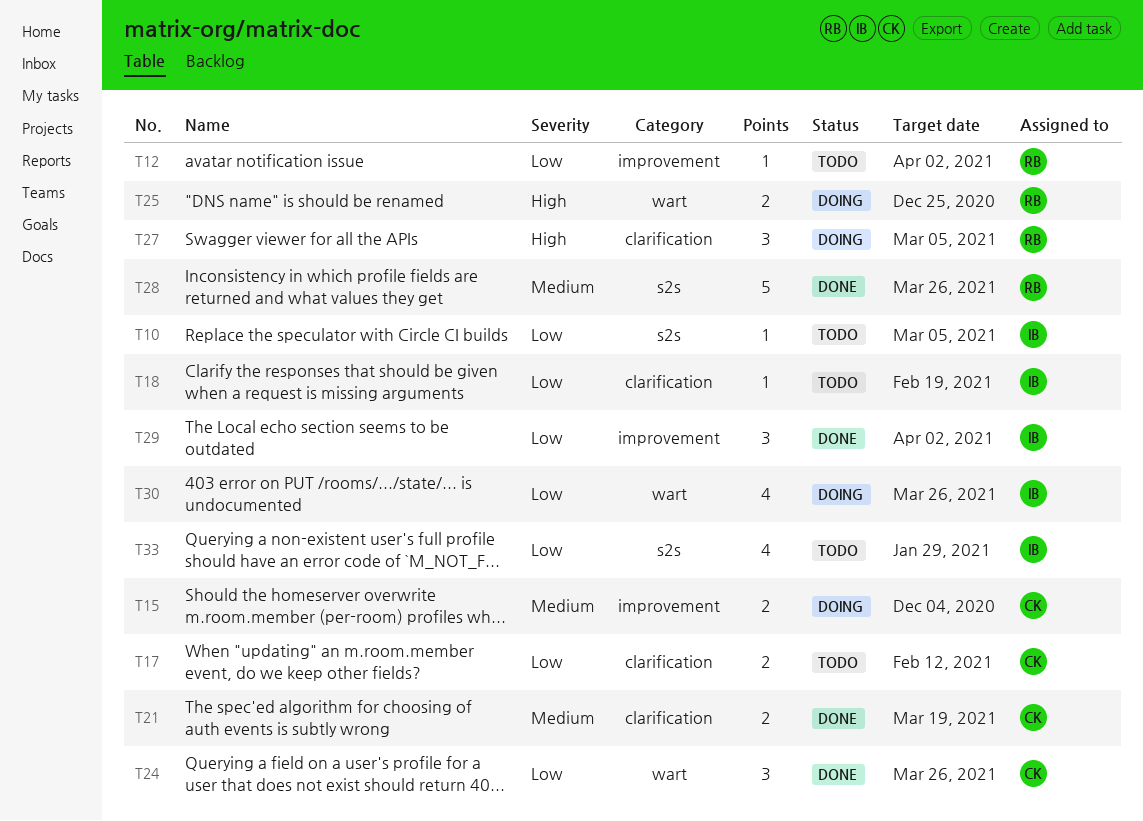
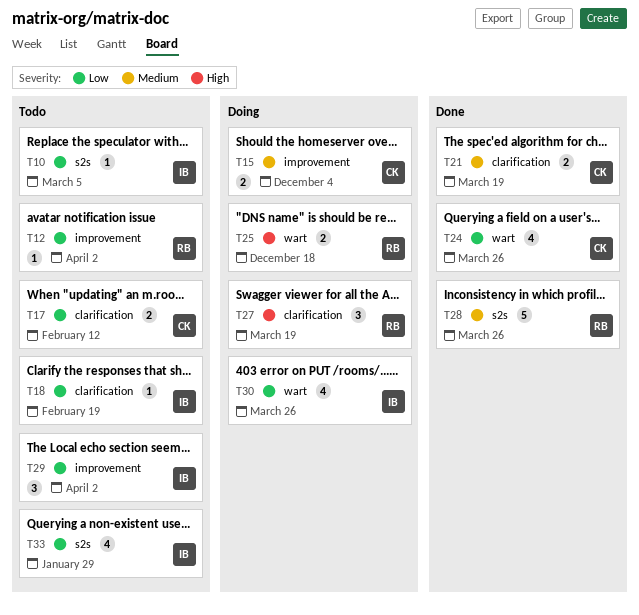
T24, estimate: 3 -> 4
T25, due: Dec 25 -> Dec 18
T27, due: Mar 5 -> Mar 19
T29, status: Done -> Todo

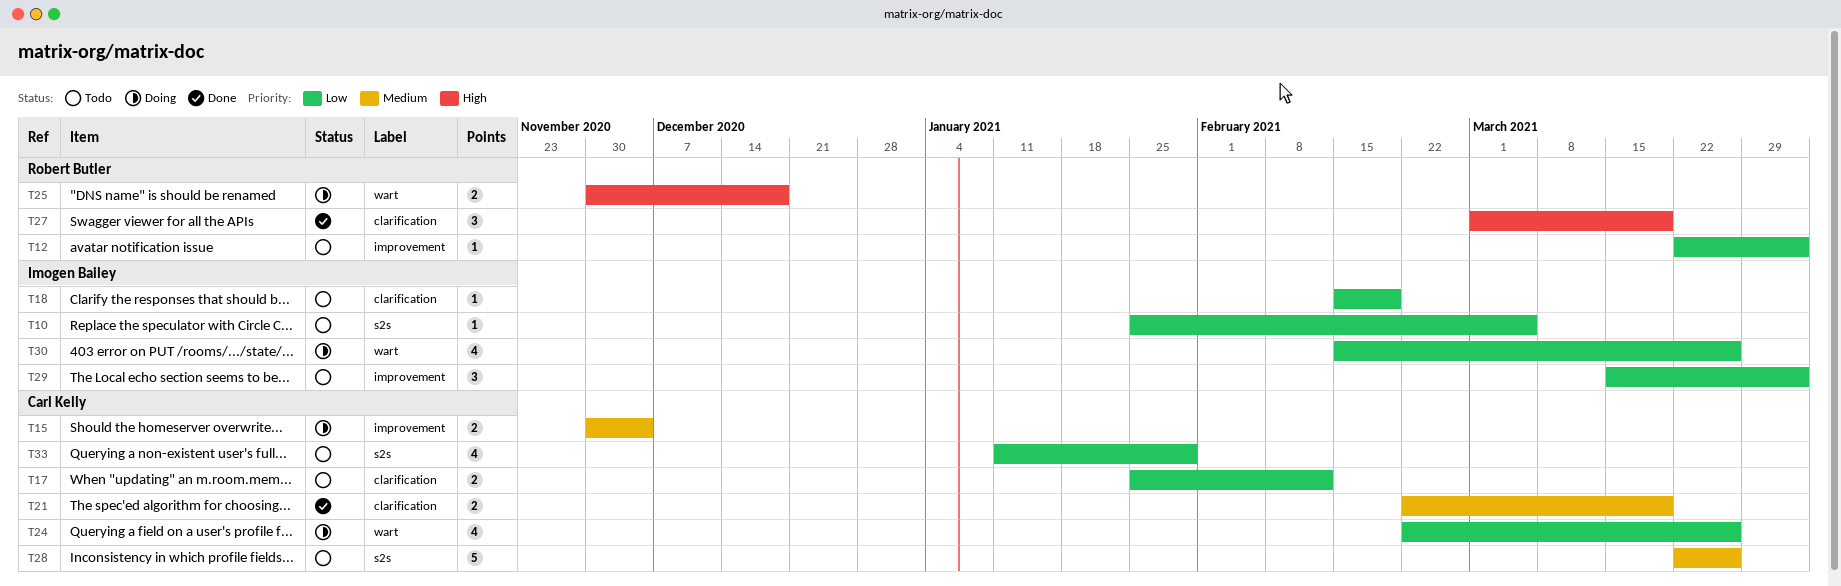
T24, status: Done -> Doing
T27, status: Doing -> Done
T28, status: Done -> Todo
T28, owner: Robert Butler -> Carl Kelly
T33, owner: Imogen Bailey -> Carl Kelly

